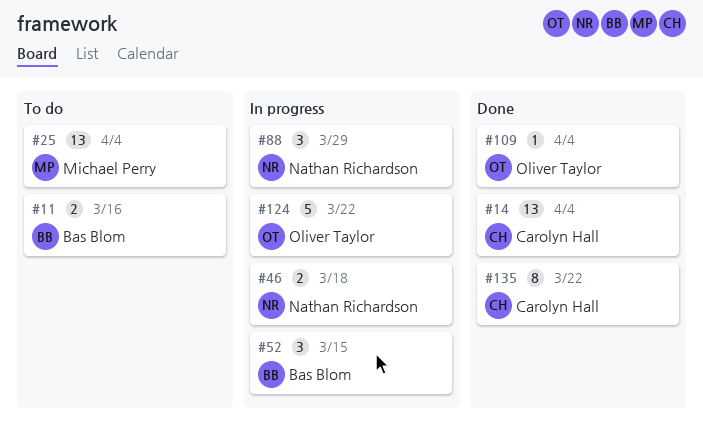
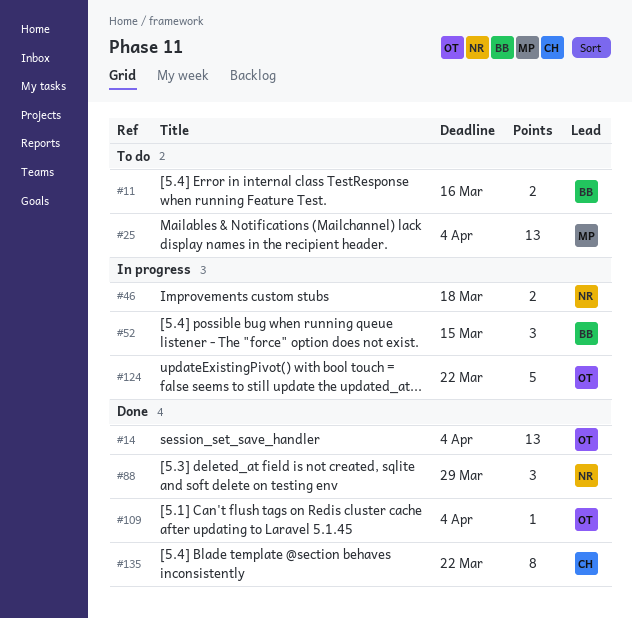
#14, owner: Carolyn Hall -> Oliver Taylor
#88, status: In progress -> Done

